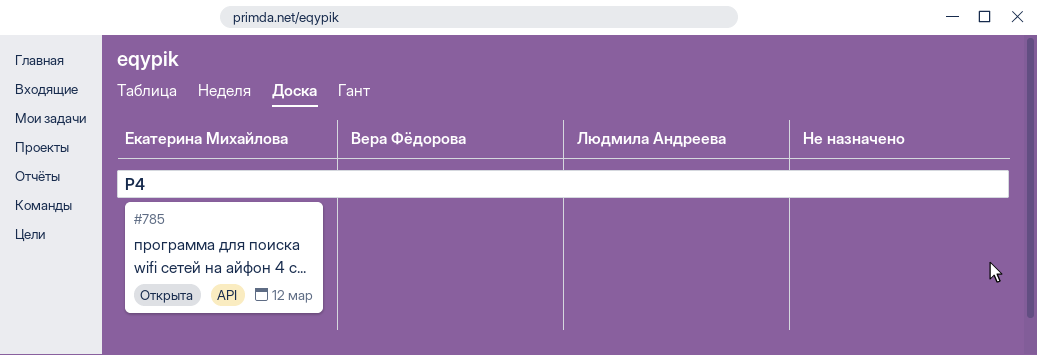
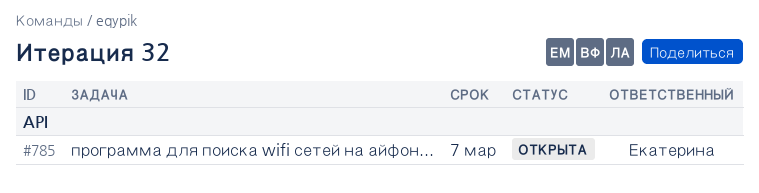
#785, due: Mar 12 -> Mar 7

